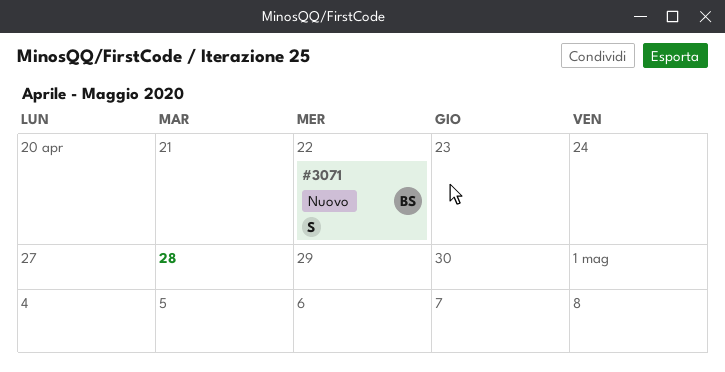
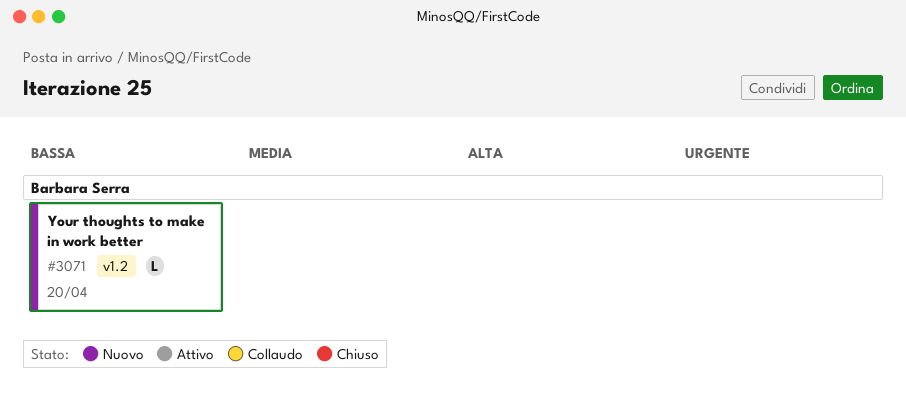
#3071, estimate: S -> L
#3071, due: Apr 22 -> Apr 20

